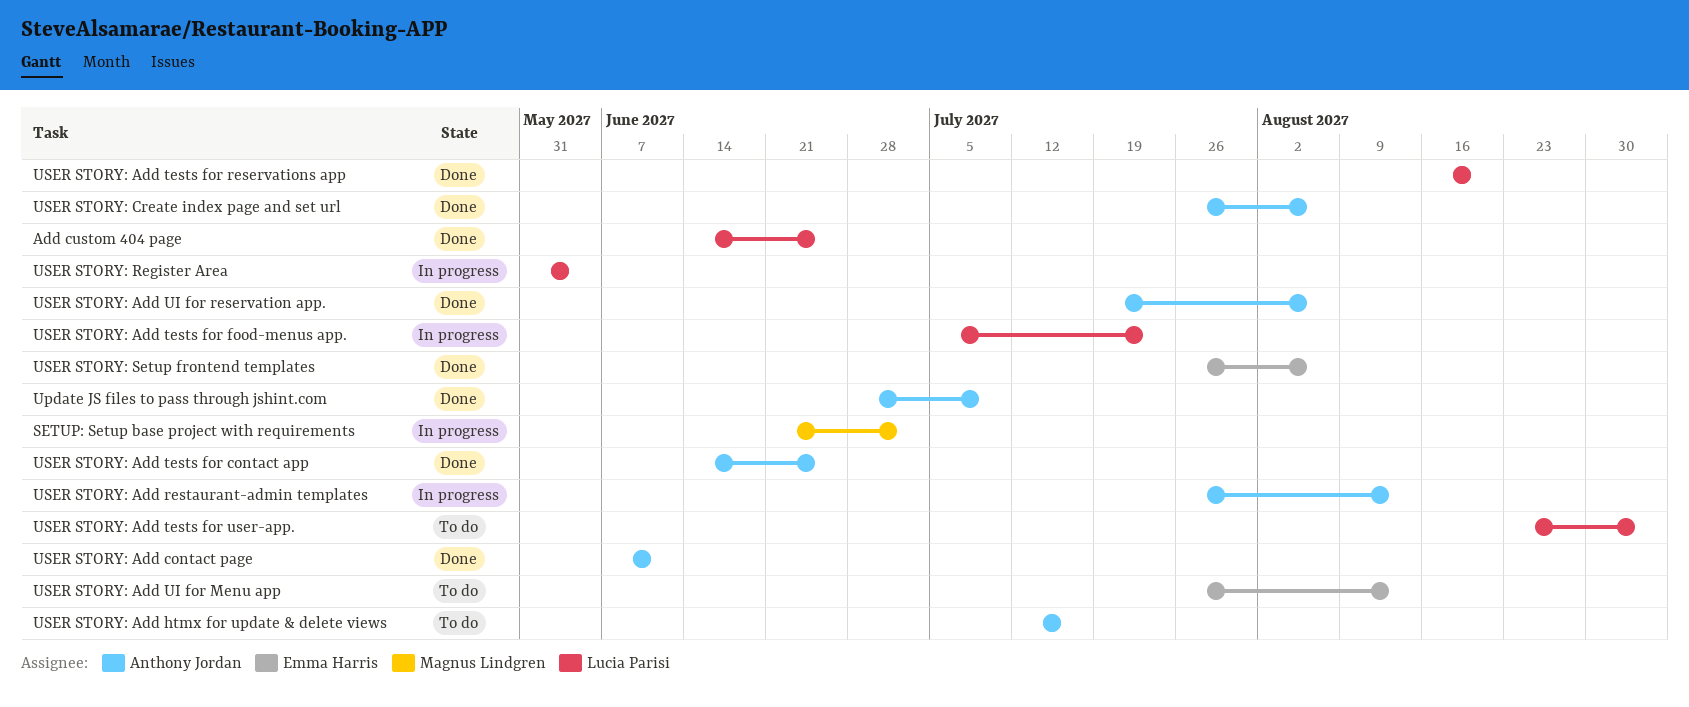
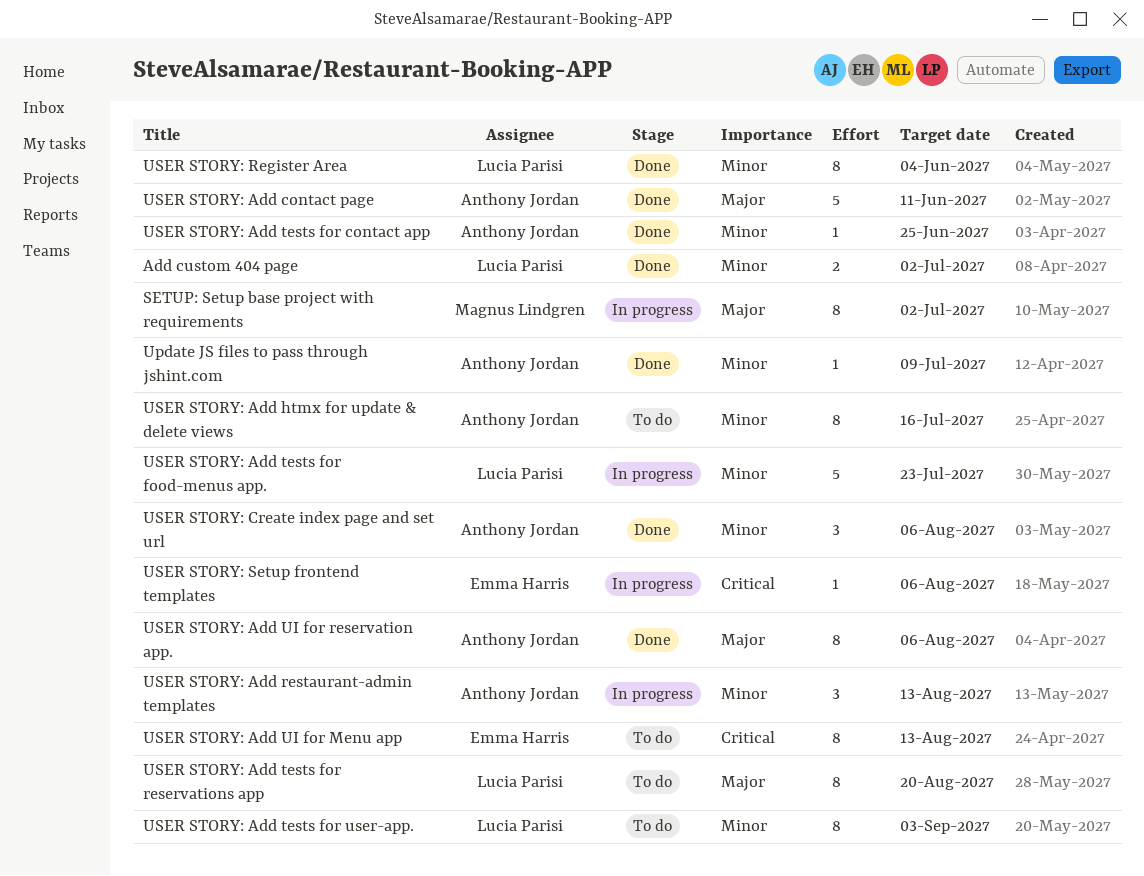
Add custom 404 page, due: Jun 25 -> Jul 2
USER STORY: Add tests for reservations app, status: Done -> To do
USER STORY: Register Area, status: In progress -> Done
USER STORY: Setup frontend templates, status: Done -> In progress

